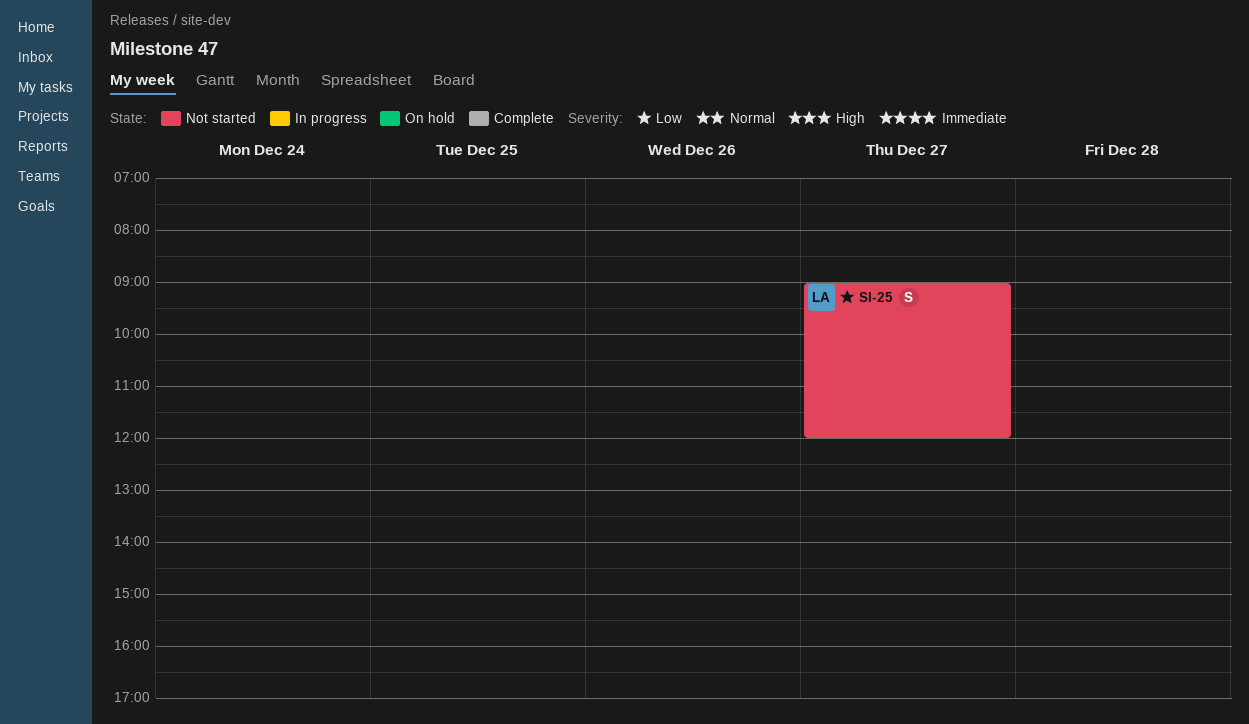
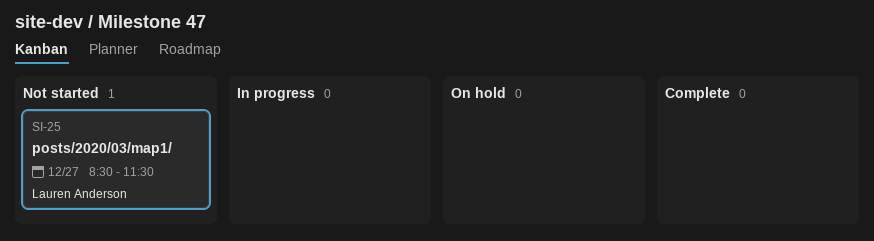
SI-25, begins: 09:00 -> 08:30
SI-25, ends: 12:00 -> 11:30

